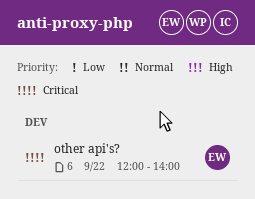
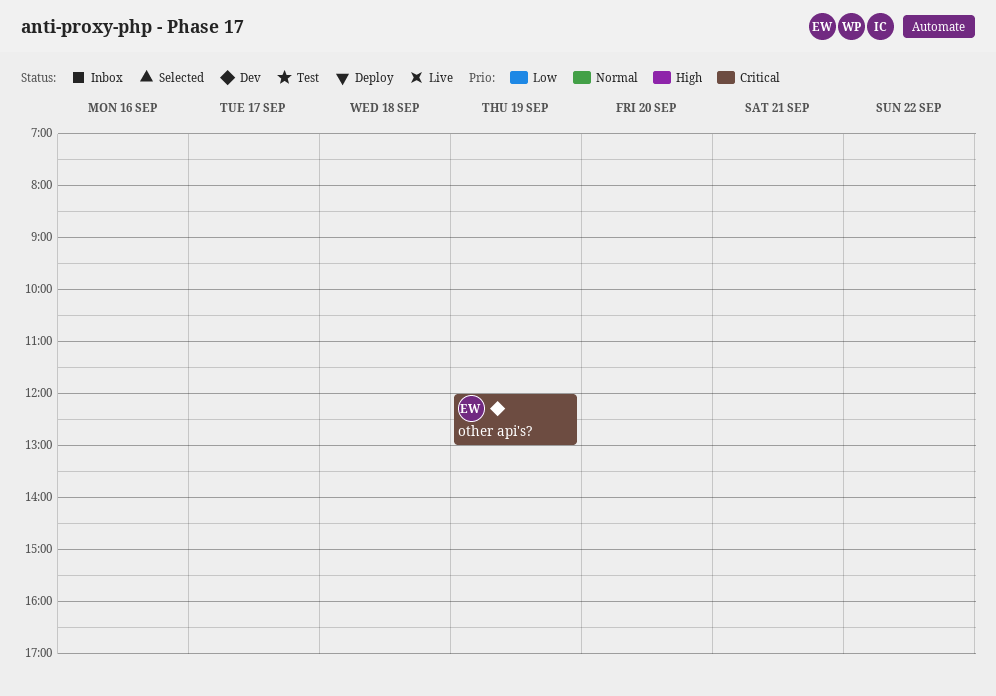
other api's?, day: Sep 22 -> Sep 19
other api's?, ends: 14:00 -> 13:00

